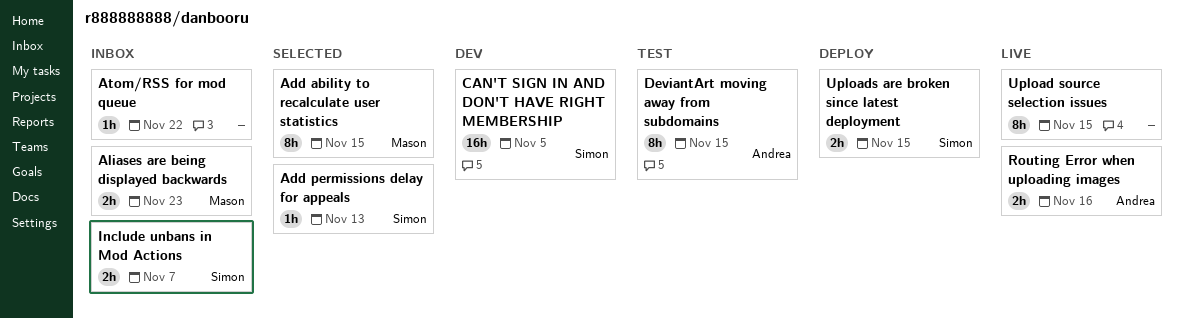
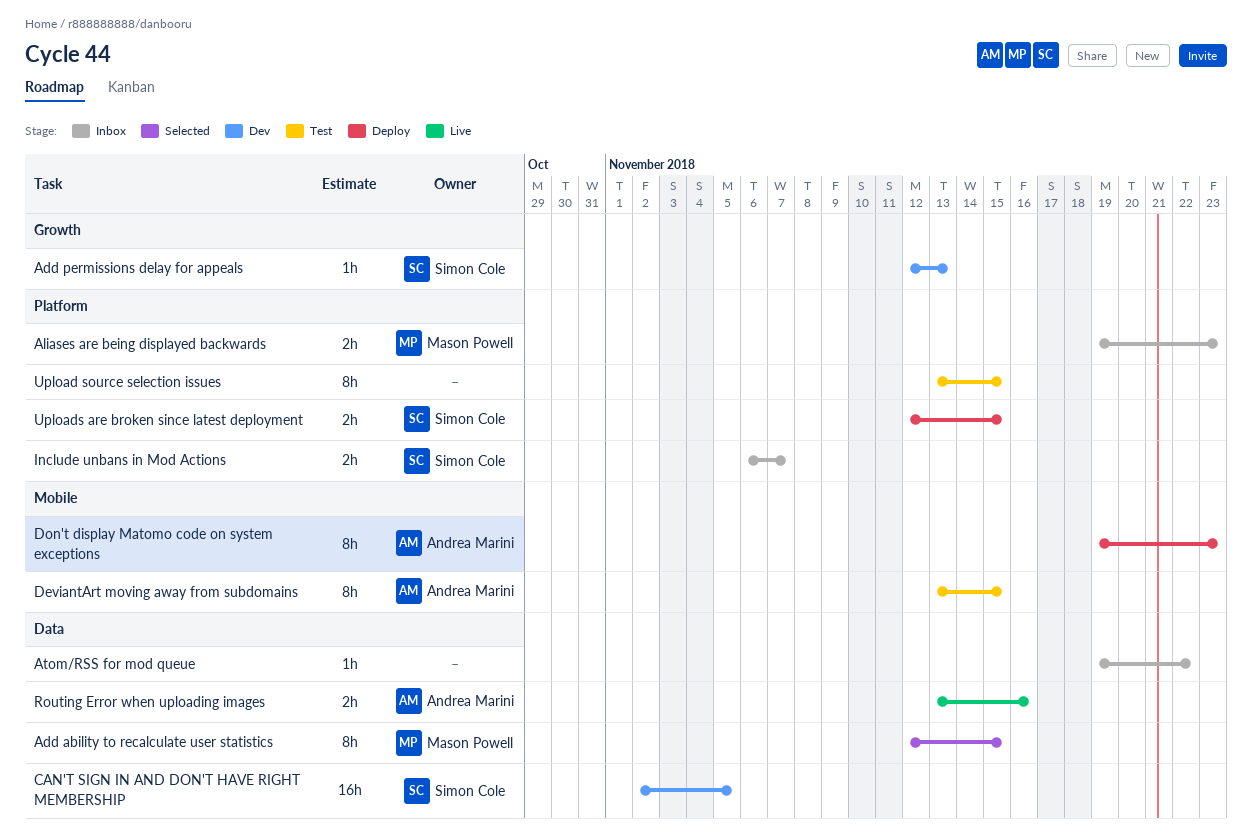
Add permissions delay for appeals, status: Selected -> Dev
Don't display Matomo code on system exceptions: none -> present
Upload source selection issues, status: Live -> Test

